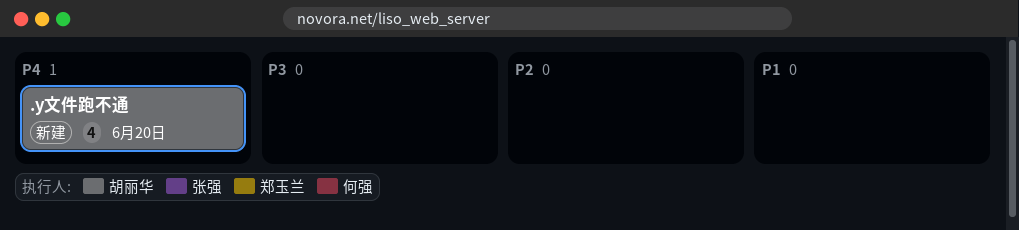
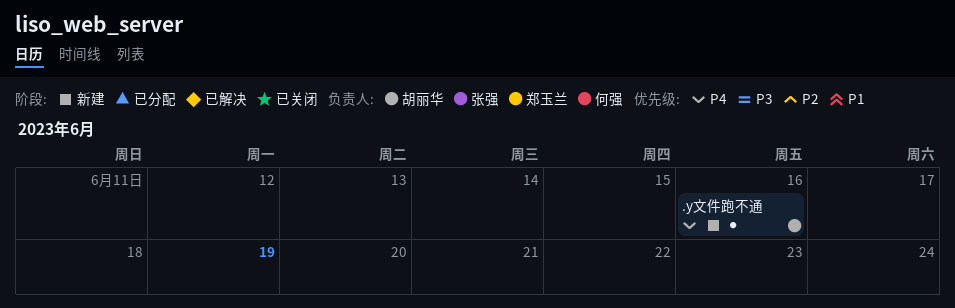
.y文件跑不通, estimate: 4 -> 1
.y文件跑不通, due: Jun 20 -> Jun 16

